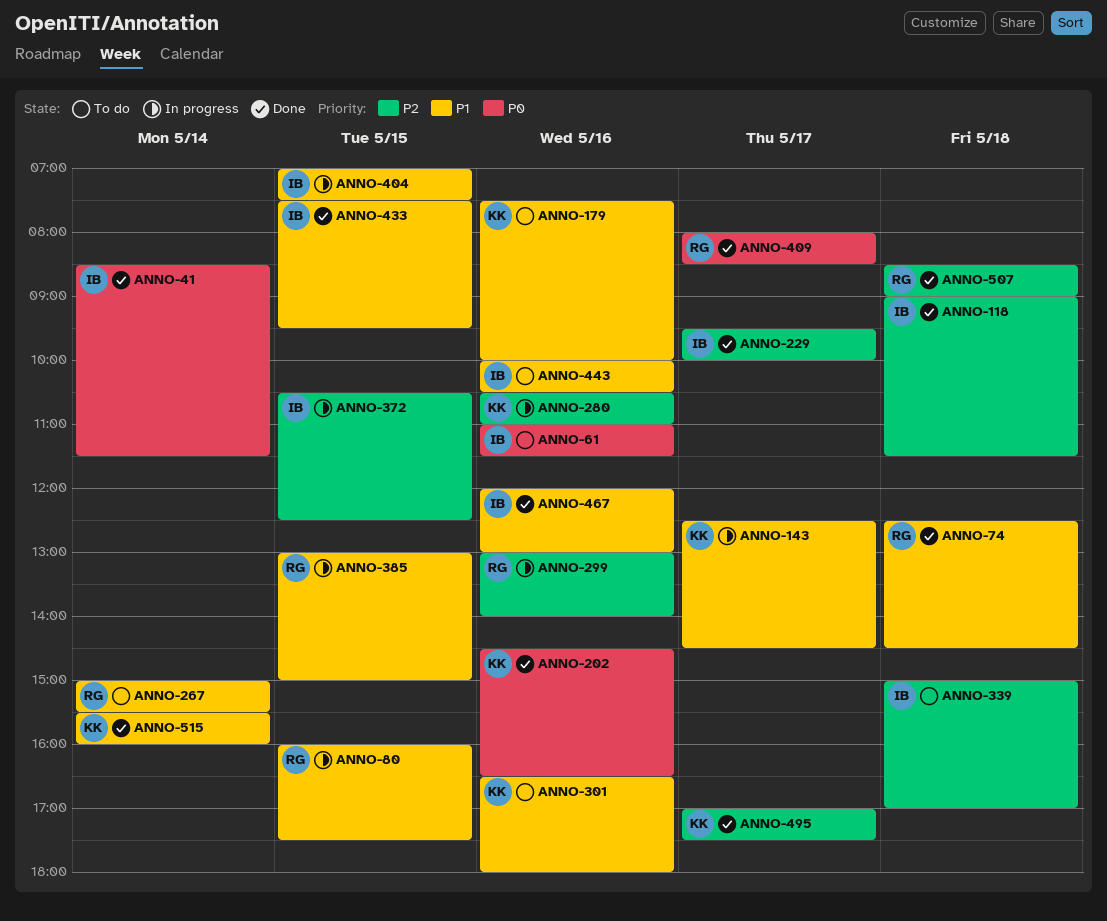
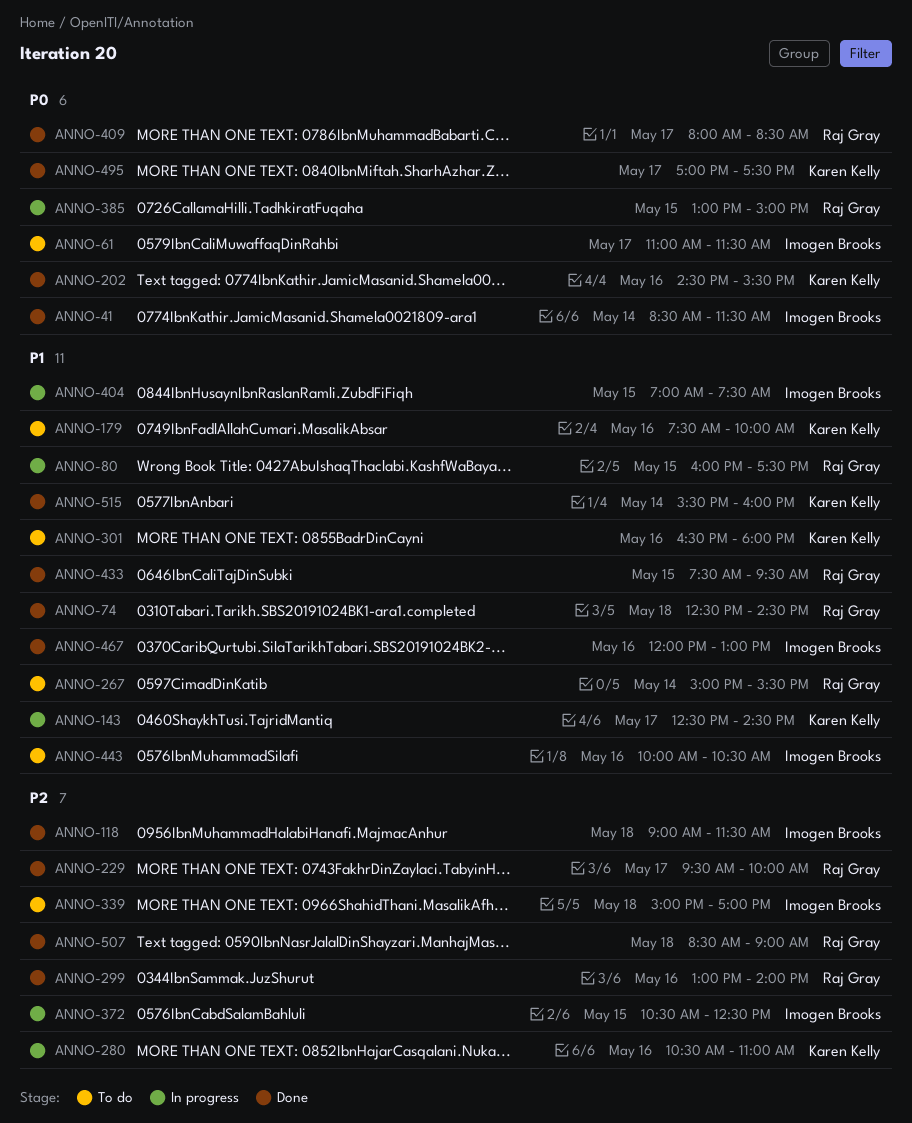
ANNO-61, day: May 16 -> May 17
ANNO-202, ends: 16:30 -> 15:30
ANNO-229, owner: Imogen Brooks -> Raj Gray
ANNO-299, status: In progress -> Done
ANNO-385, priority: P1 -> P0
ANNO-433, owner: Imogen Brooks -> Raj Gray
ANNO-495, priority: P2 -> P0

